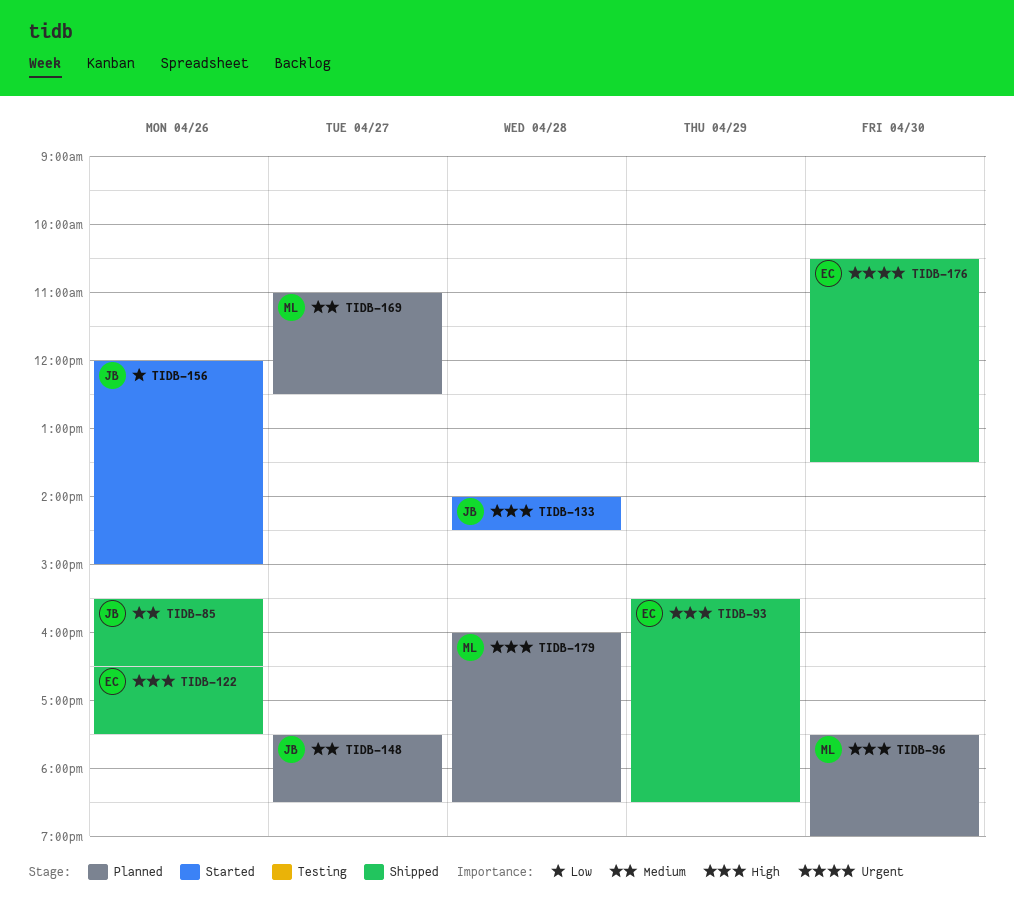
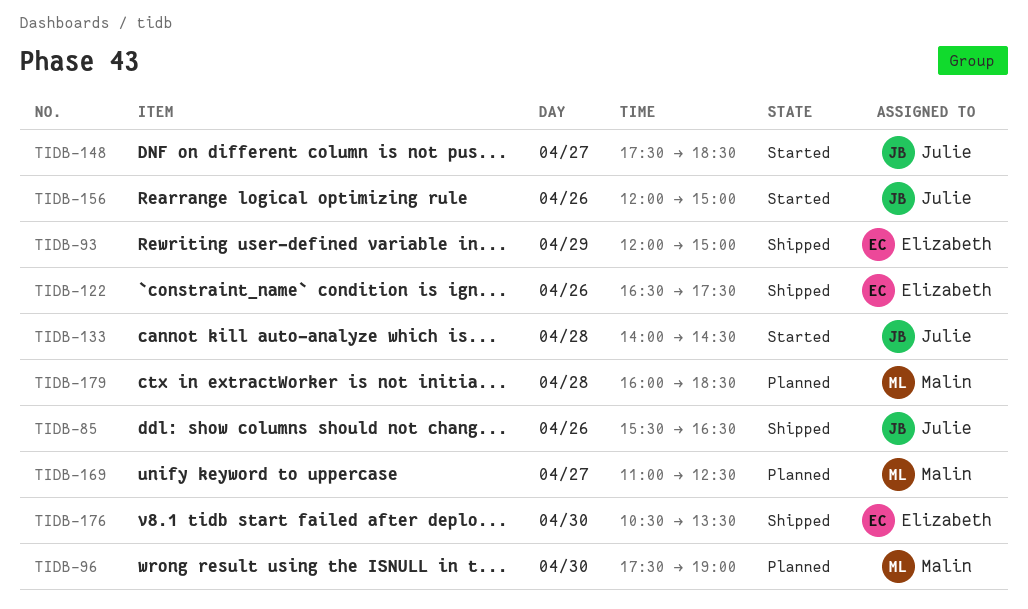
TIDB-93, begins: 15:30 -> 12:00
TIDB-93, ends: 18:30 -> 15:00
TIDB-148, status: Planned -> Started

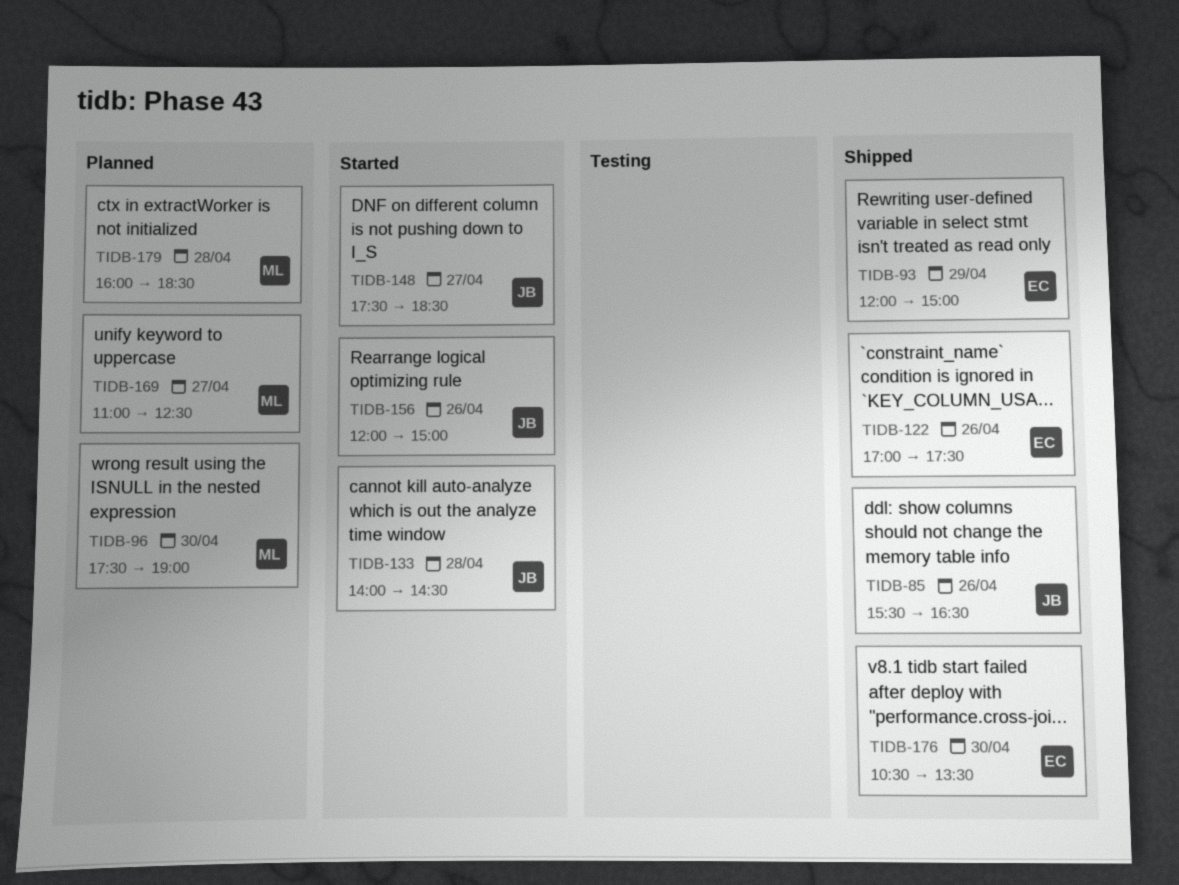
TIDB-122, begins: 16:30 -> 17:00

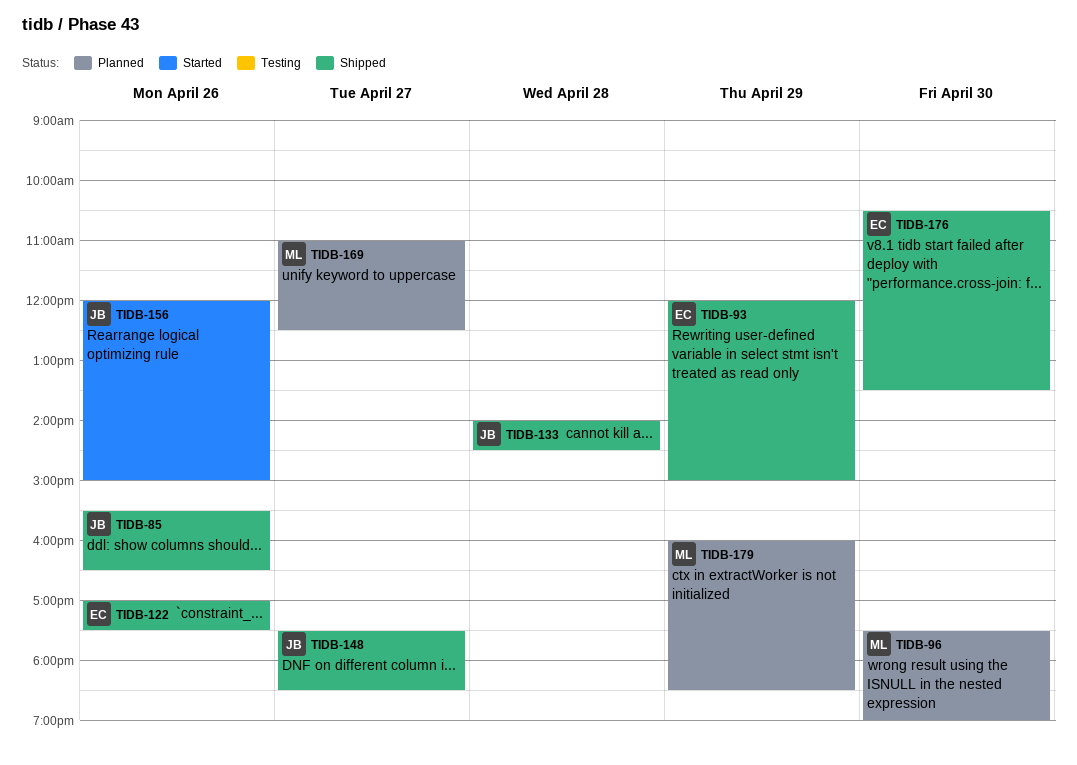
TIDB-133, status: Started -> Shipped
TIDB-148, status: Started -> Shipped
TIDB-179, day: Apr 28 -> Apr 29

